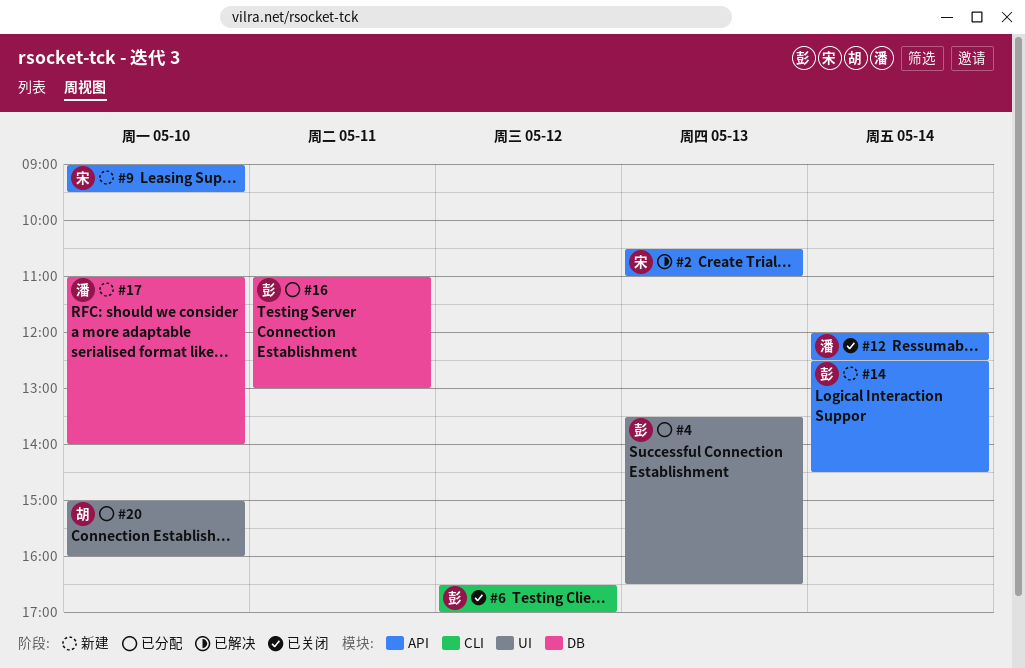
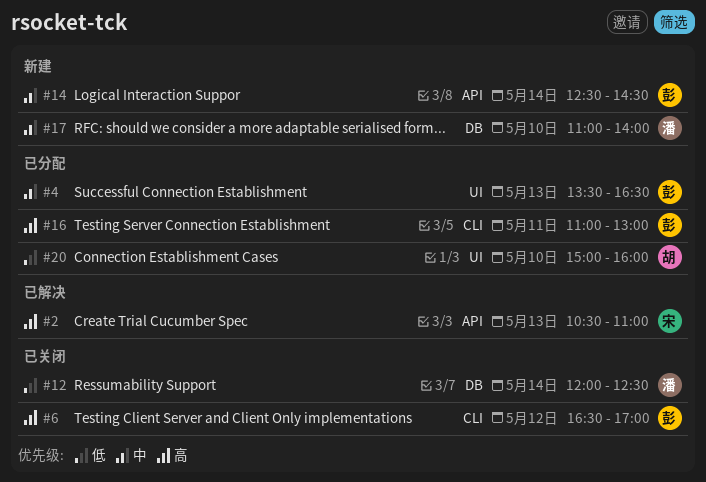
#9: present -> none
#12, label: API -> DB
#16, label: DB -> CLI

